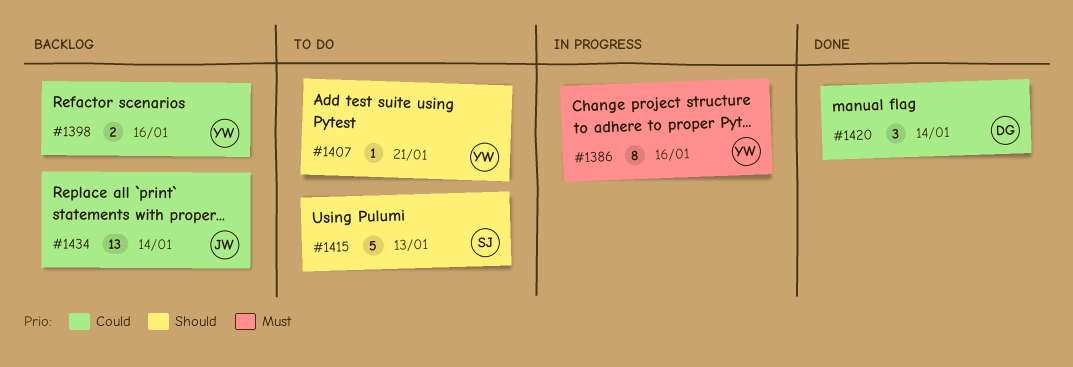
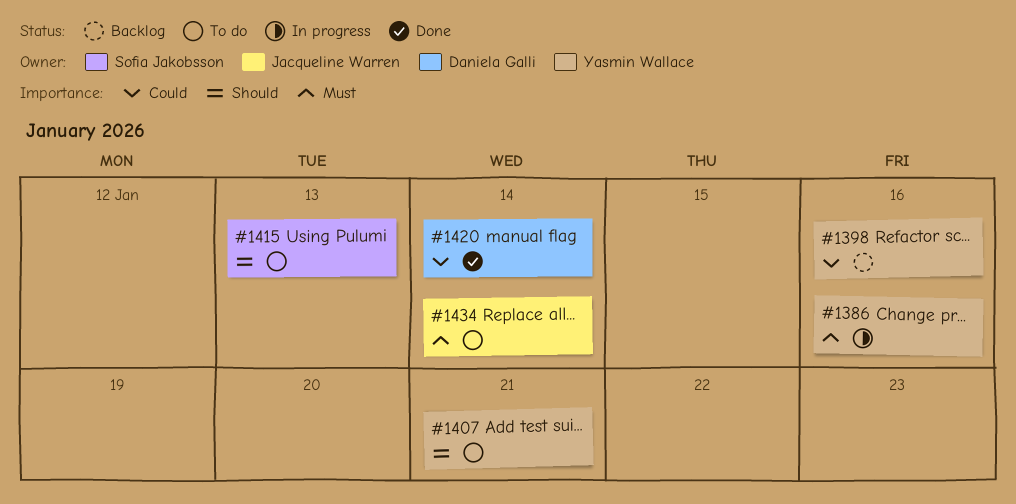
#1434, status: Backlog -> To do
#1434, priority: Could -> Must

